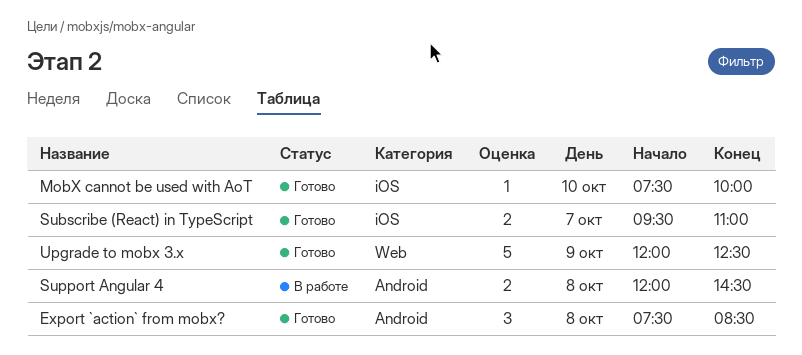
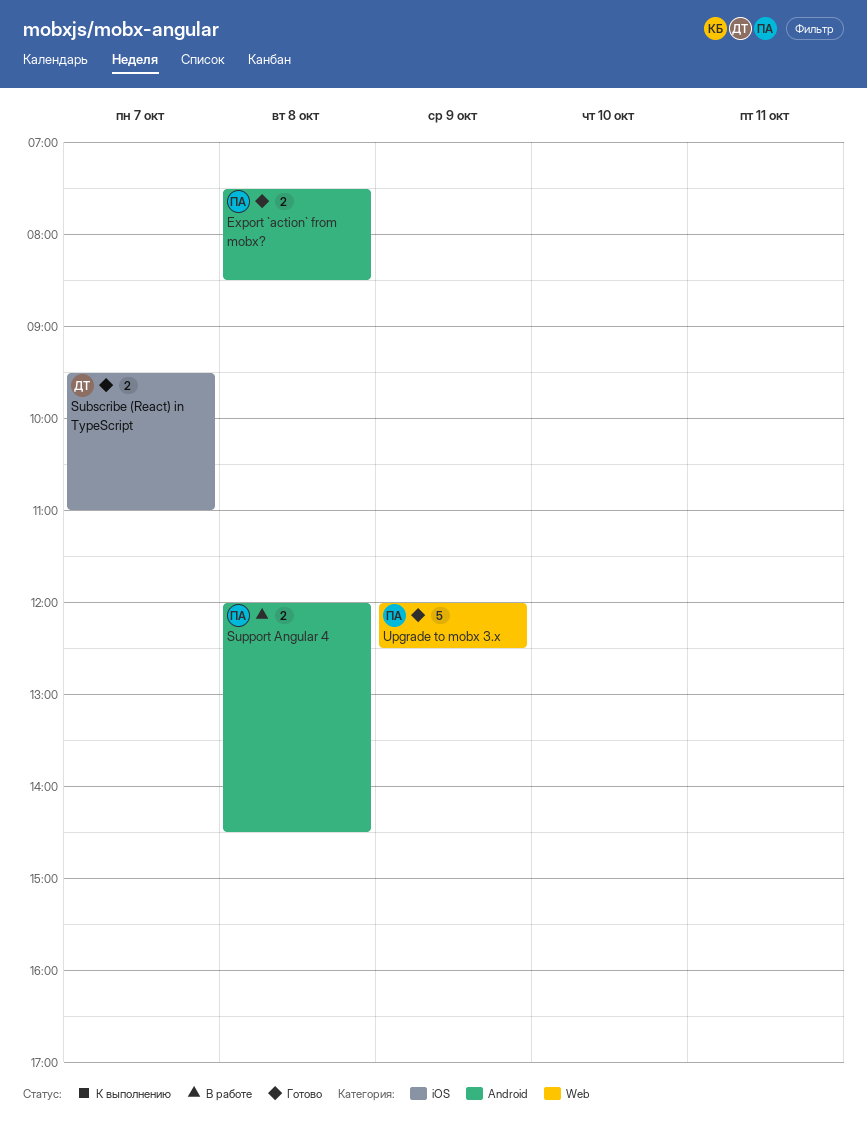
Export `action` from mobx?, estimate: 3 -> 2
MobX cannot be used with AoT: present -> none

